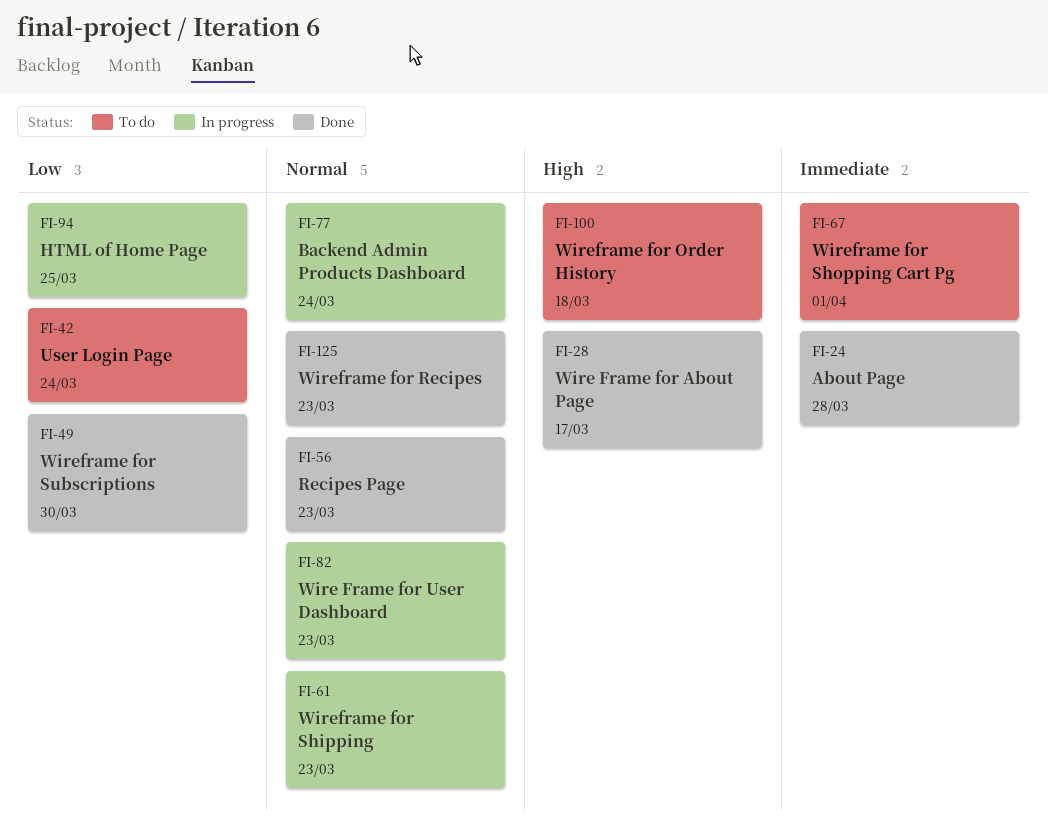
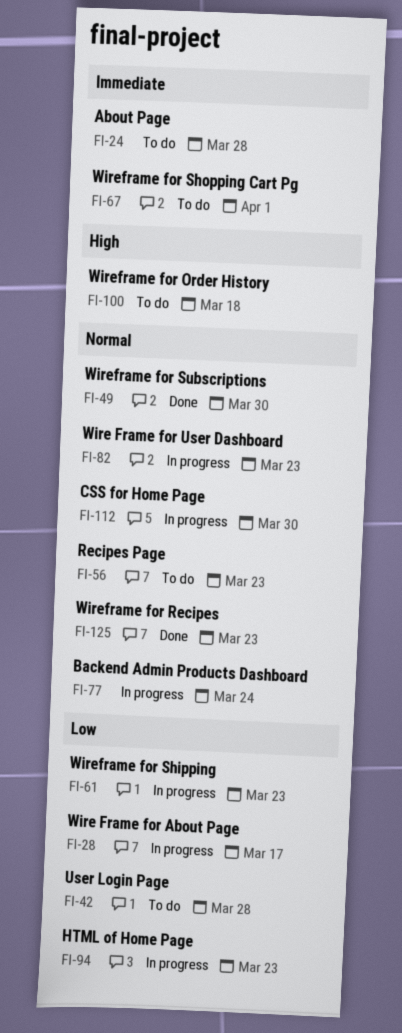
FI-24, status: Done -> To do
FI-28, status: Done -> In progress
FI-28, priority: High -> Low
FI-42, due: Mar 24 -> Mar 28
FI-49, priority: Low -> Normal
FI-56, status: Done -> To do
FI-61, priority: Normal -> Low
FI-94, due: Mar 25 -> Mar 23
FI-112: none -> present

